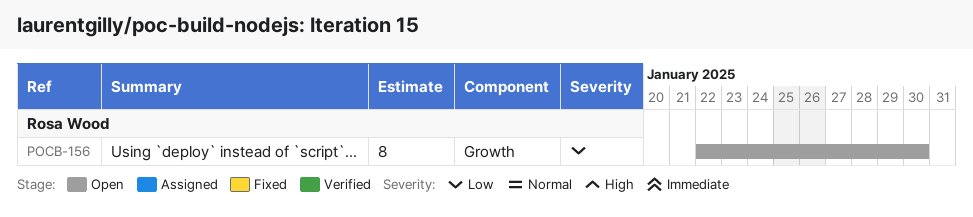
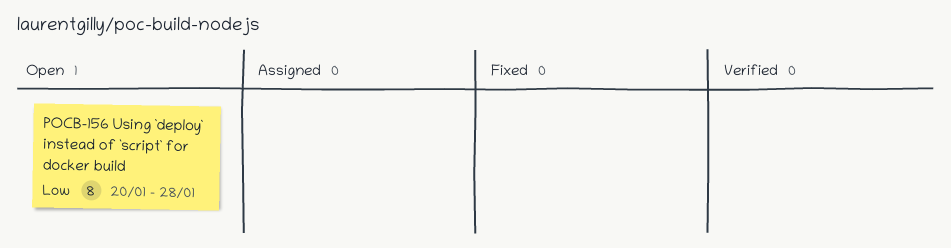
POCB-156, start: Jan 22 -> Jan 20
POCB-156, due: Jan 30 -> Jan 28

